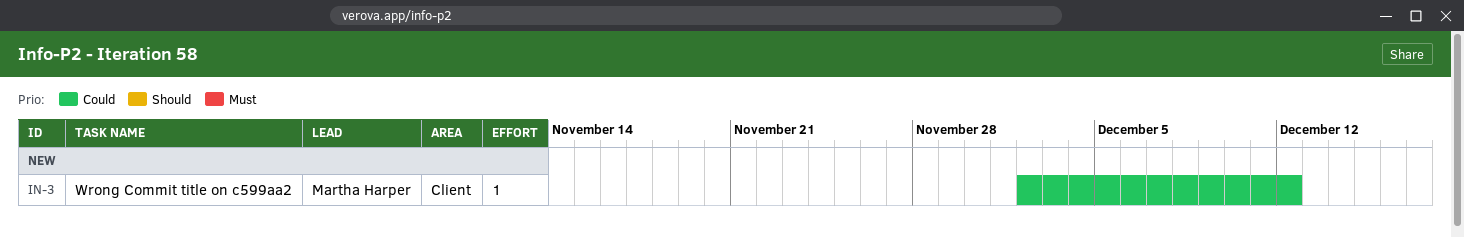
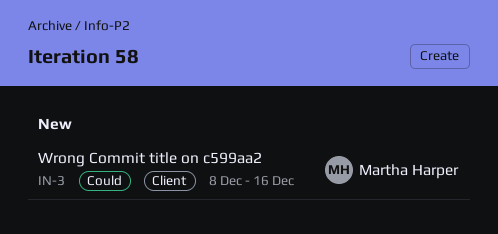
IN-3, start: Dec 2 -> Dec 8
IN-3, due: Dec 12 -> Dec 16

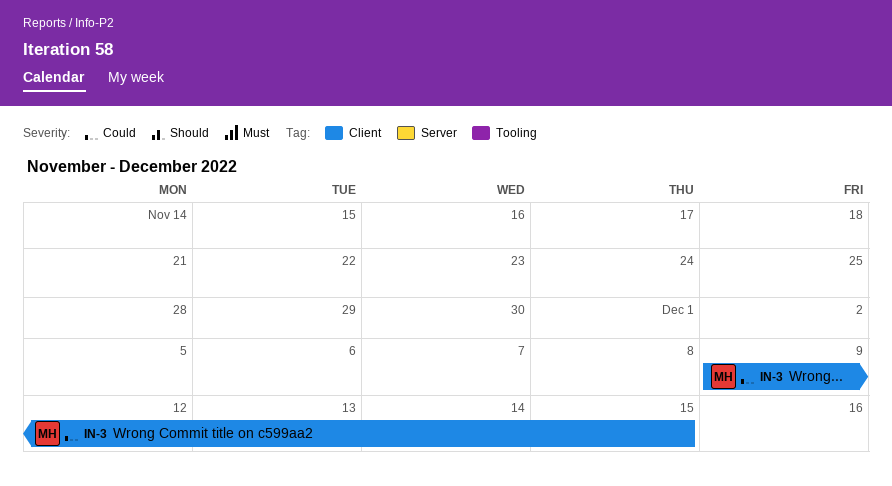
IN-3, start: Dec 8 -> Dec 9
IN-3, due: Dec 16 -> Dec 15

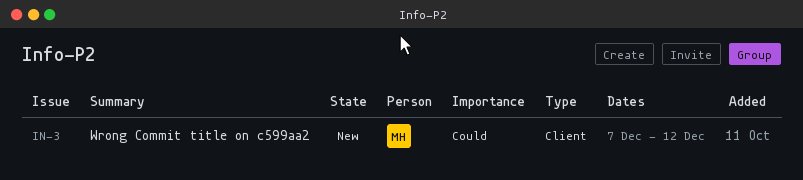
IN-3, start: Dec 9 -> Dec 7
IN-3, due: Dec 15 -> Dec 12

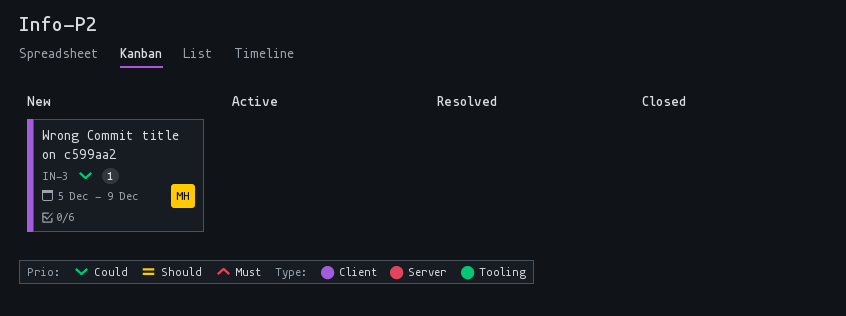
IN-3, start: Dec 7 -> Dec 5
IN-3, due: Dec 12 -> Dec 9

